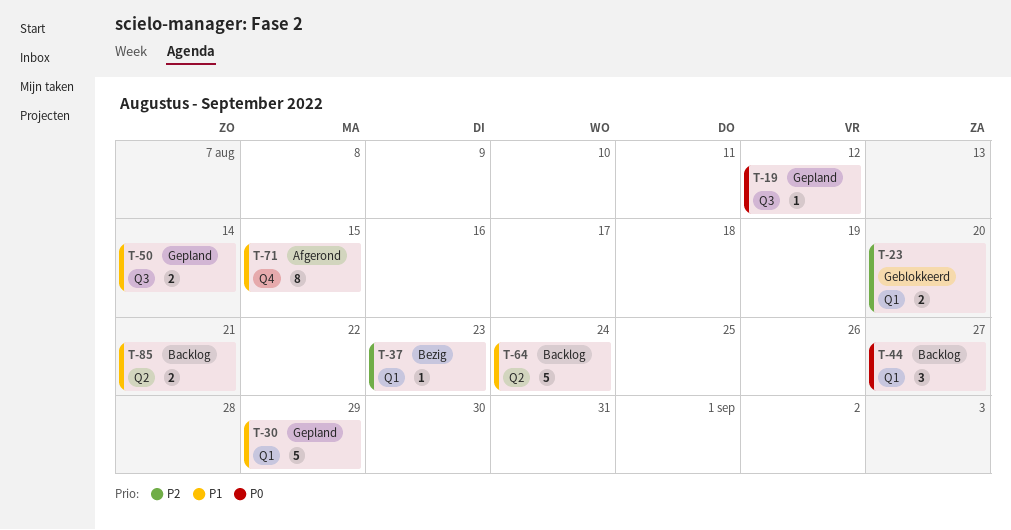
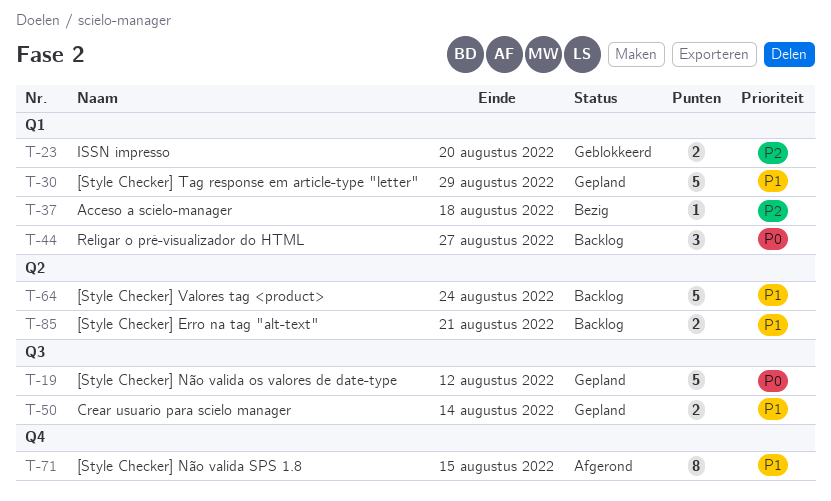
T-19, estimate: 1 -> 5
T-37, due: Aug 23 -> Aug 18

